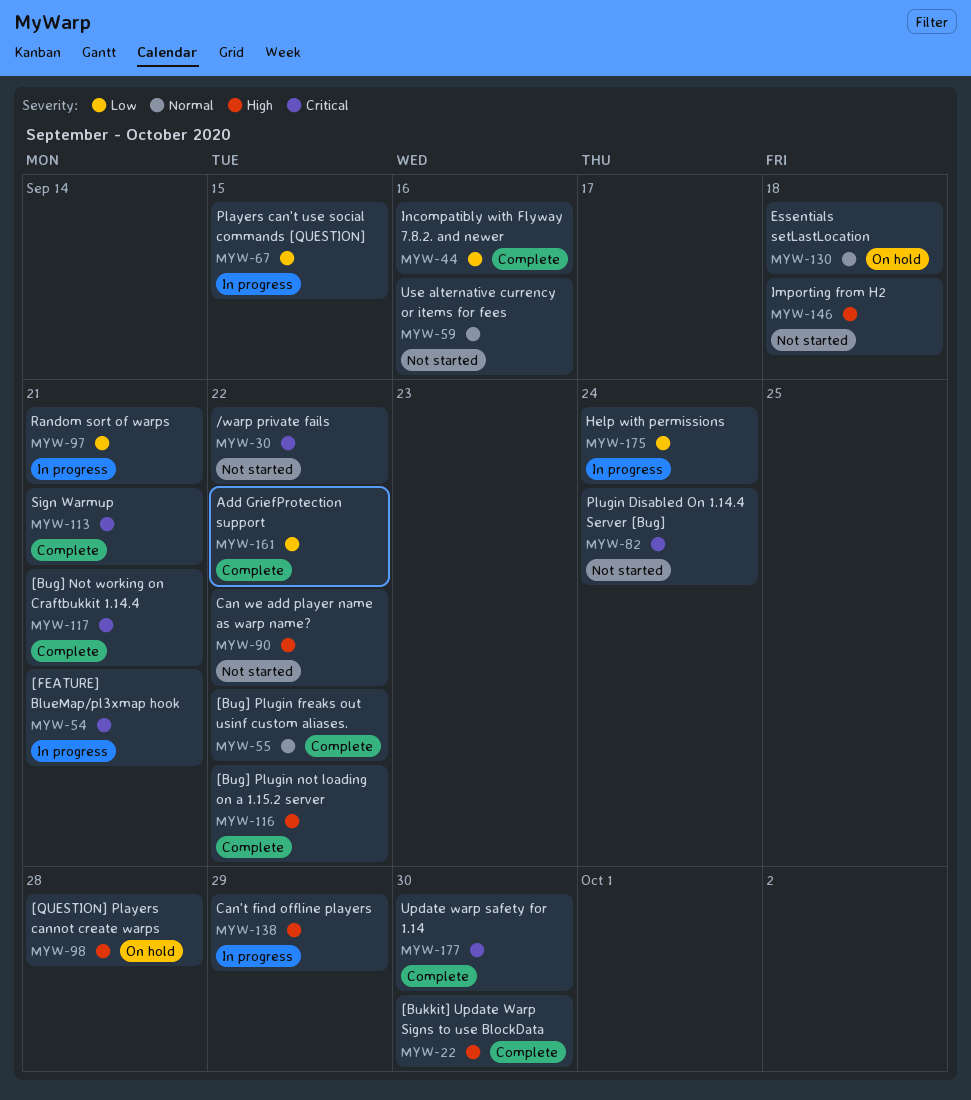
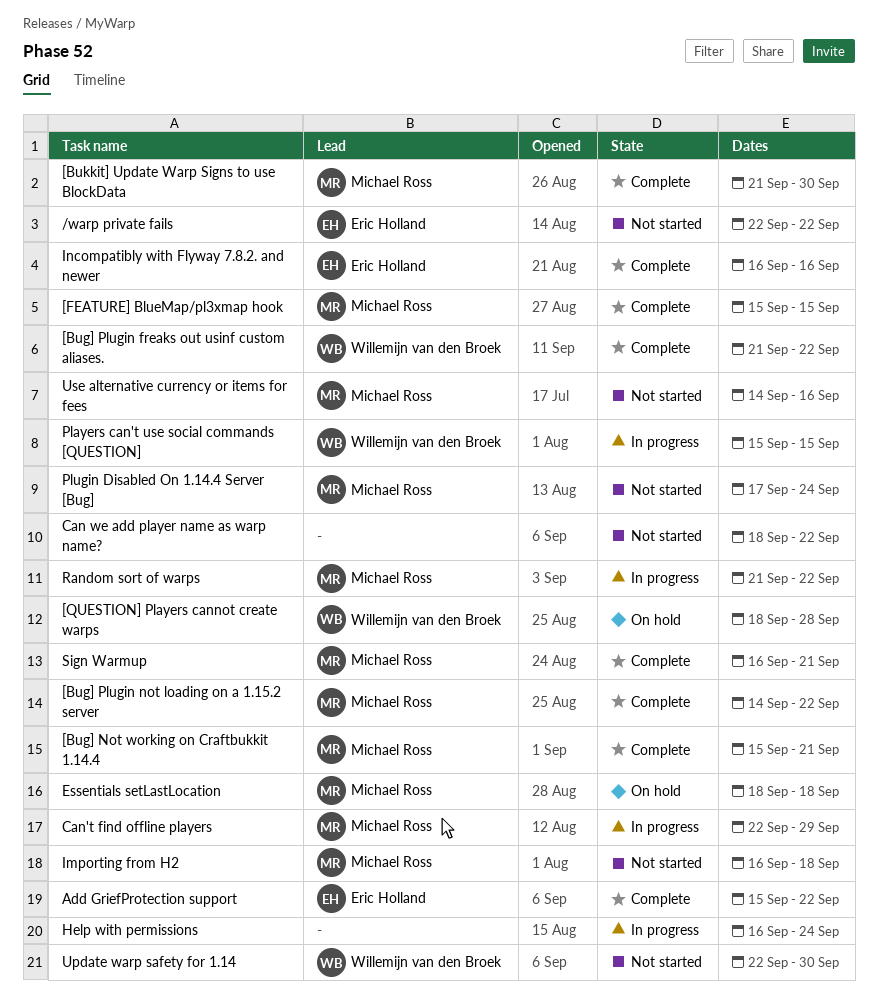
[FEATURE] BlueMap/pl3xmap hook, status: In progress -> Complete
[FEATURE] BlueMap/pl3xmap hook, due: Sep 21 -> Sep 15
Random sort of warps, due: Sep 21 -> Sep 22
Update warp safety for 1.14, status: Complete -> Not started

